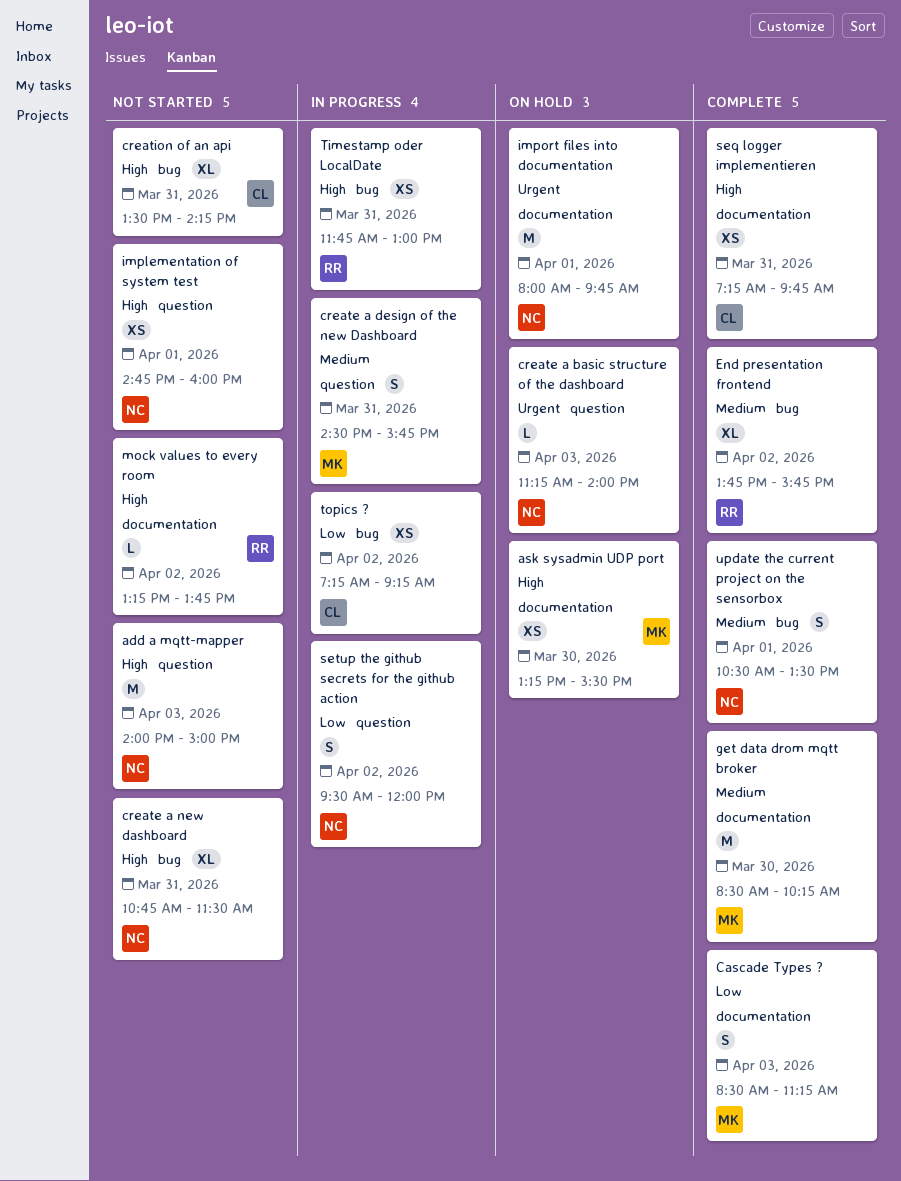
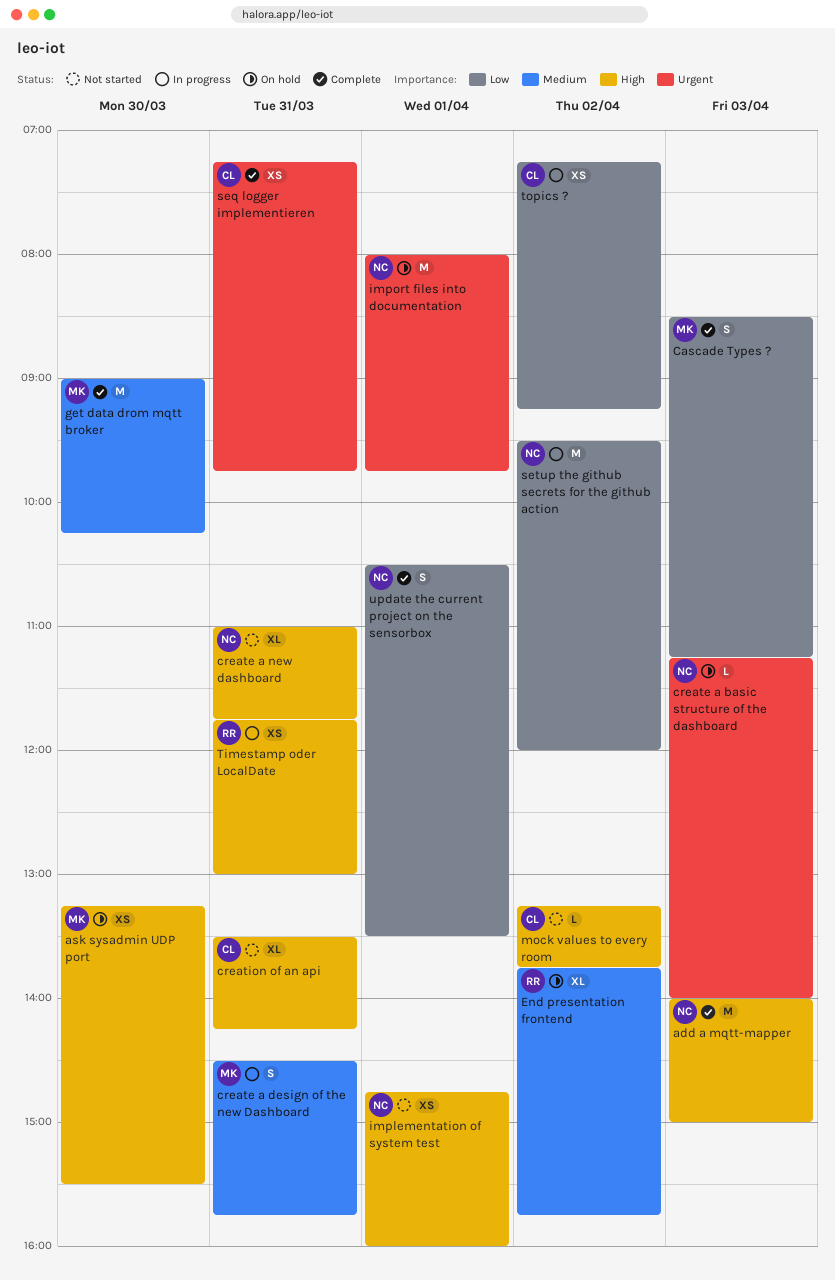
add a mqtt-mapper, status: Not started -> Complete
create a new dashboard, begins: 10:45 -> 11:00
create a new dashboard, ends: 11:30 -> 11:45
End presentation frontend, status: Complete -> On hold
get data drom mqtt broker, begins: 08:30 -> 09:00
mock values to every room, owner: RR -> CL
seq logger implementieren, priority: High -> Urgent
setup the github secrets for the github action, estimate: S -> M
update the current project on the sensorbox, priority: Medium -> Low

